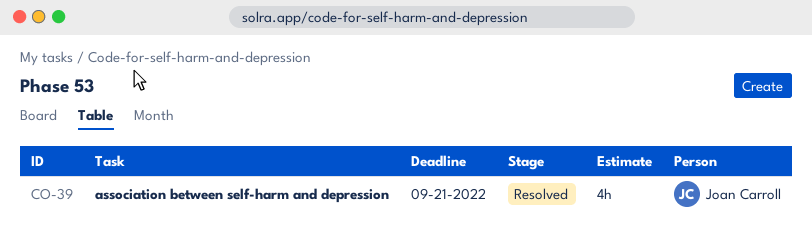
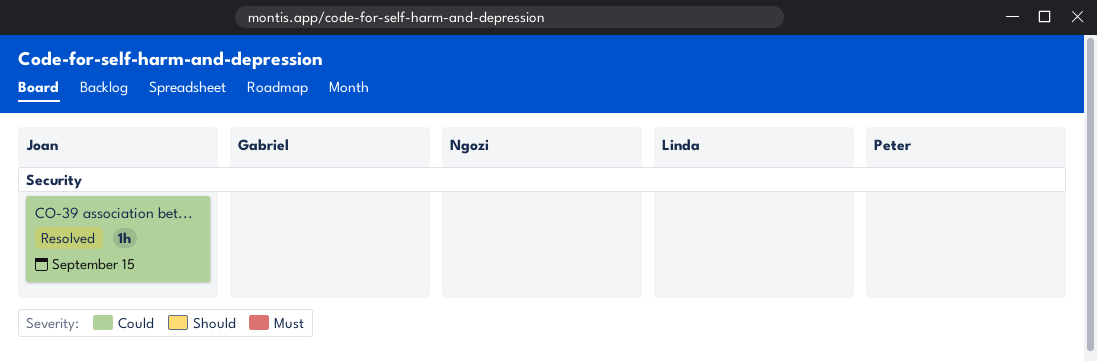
CO-39, estimate: 4h -> 1h
CO-39, due: Sep 21 -> Sep 15

